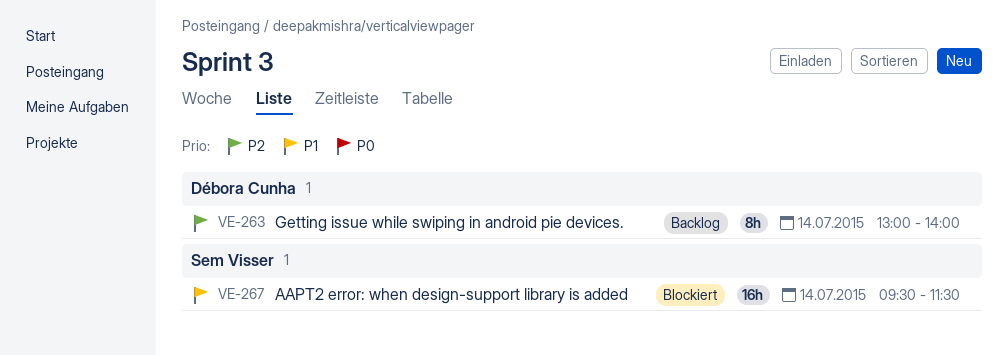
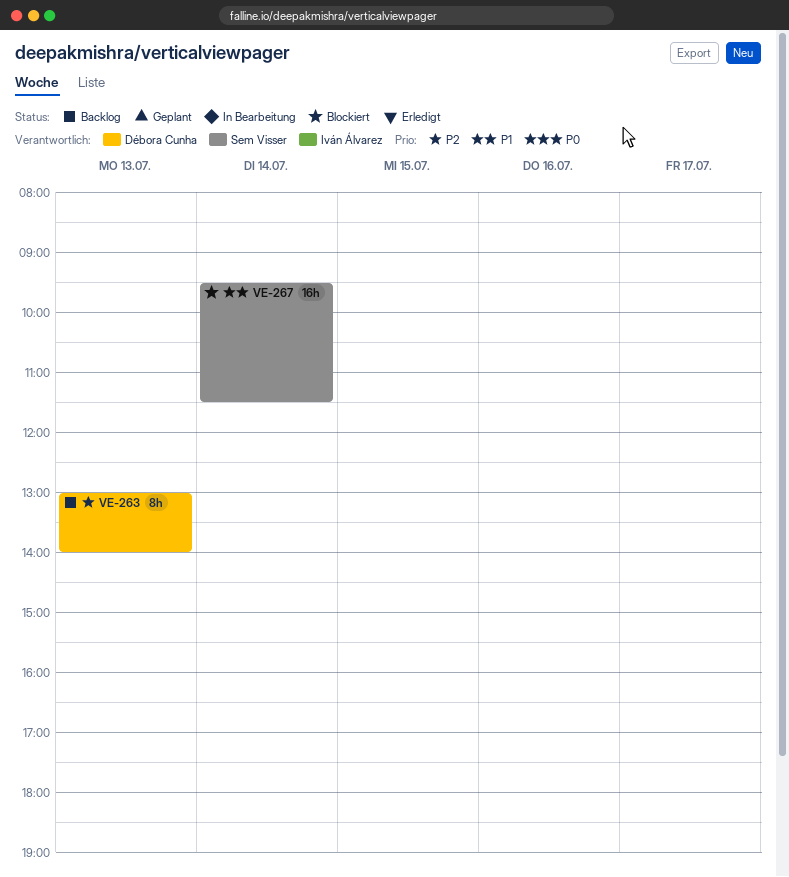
VE-263, day: Jul 14 -> Jul 13

